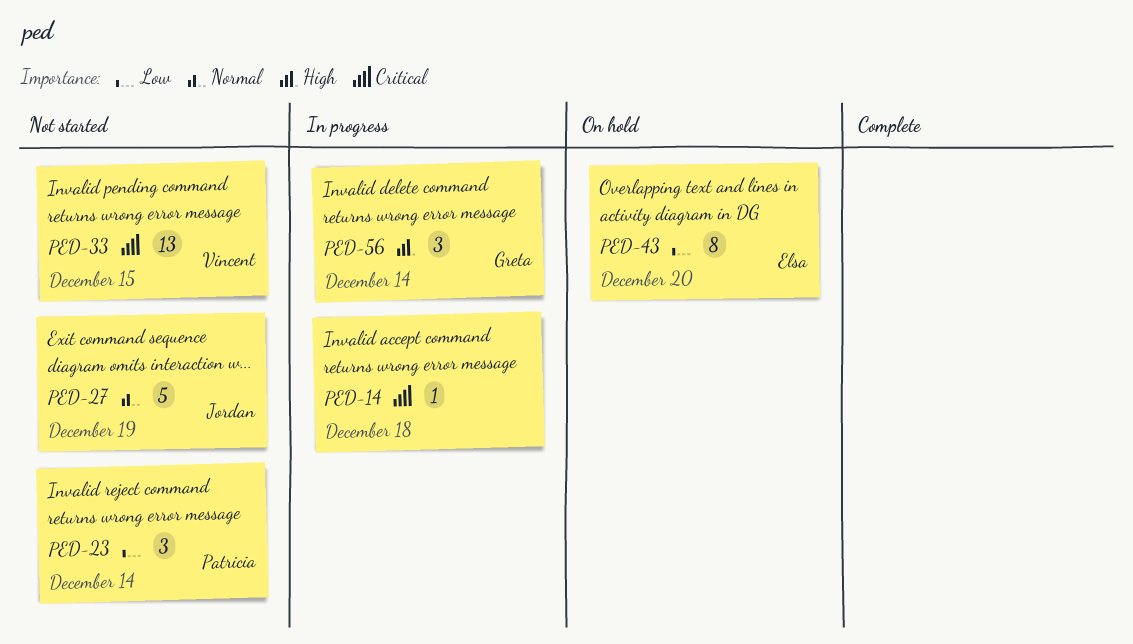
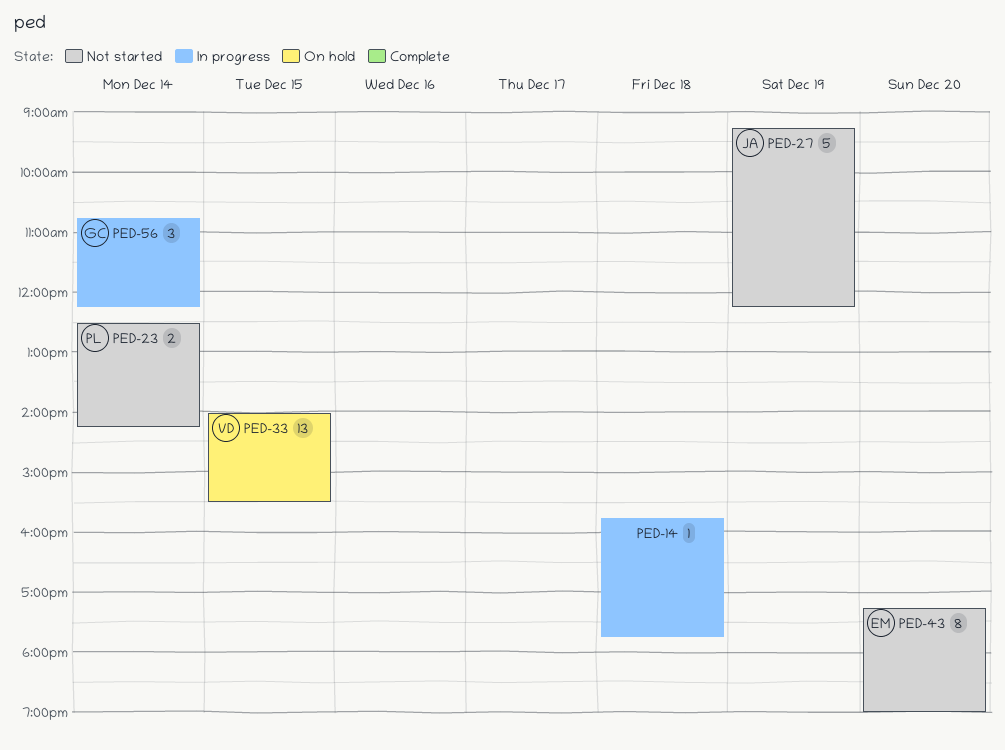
PED-23, estimate: 3 -> 2
PED-33, status: Not started -> On hold
PED-43, status: On hold -> Not started

